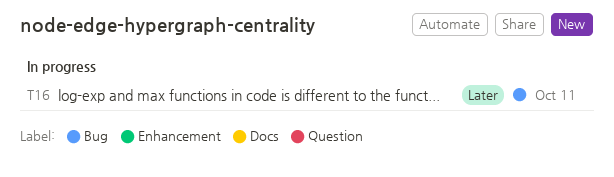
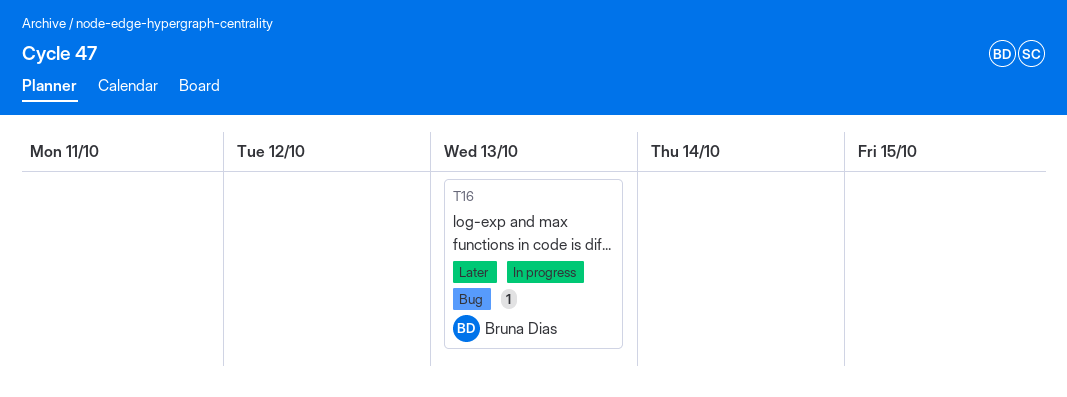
T16, due: Oct 11 -> Oct 13

